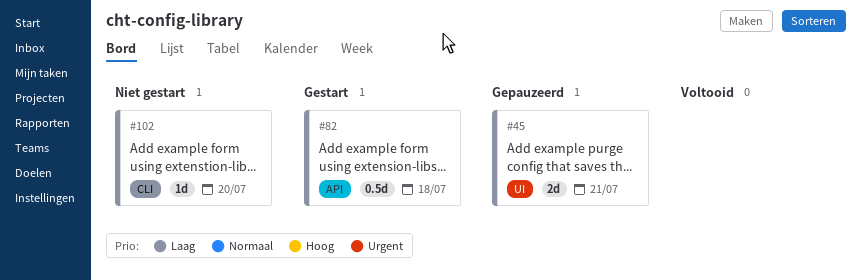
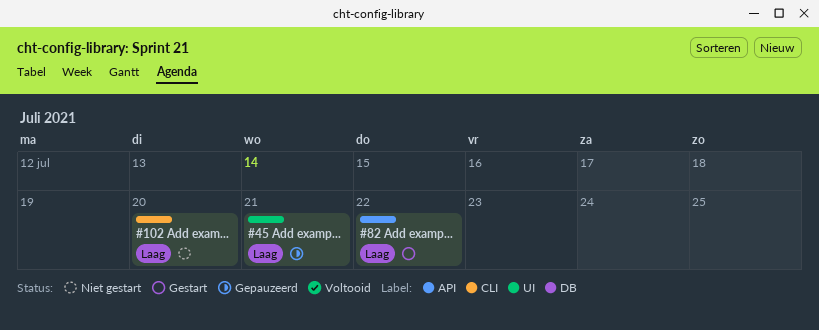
#82, due: Jul 18 -> Jul 22

